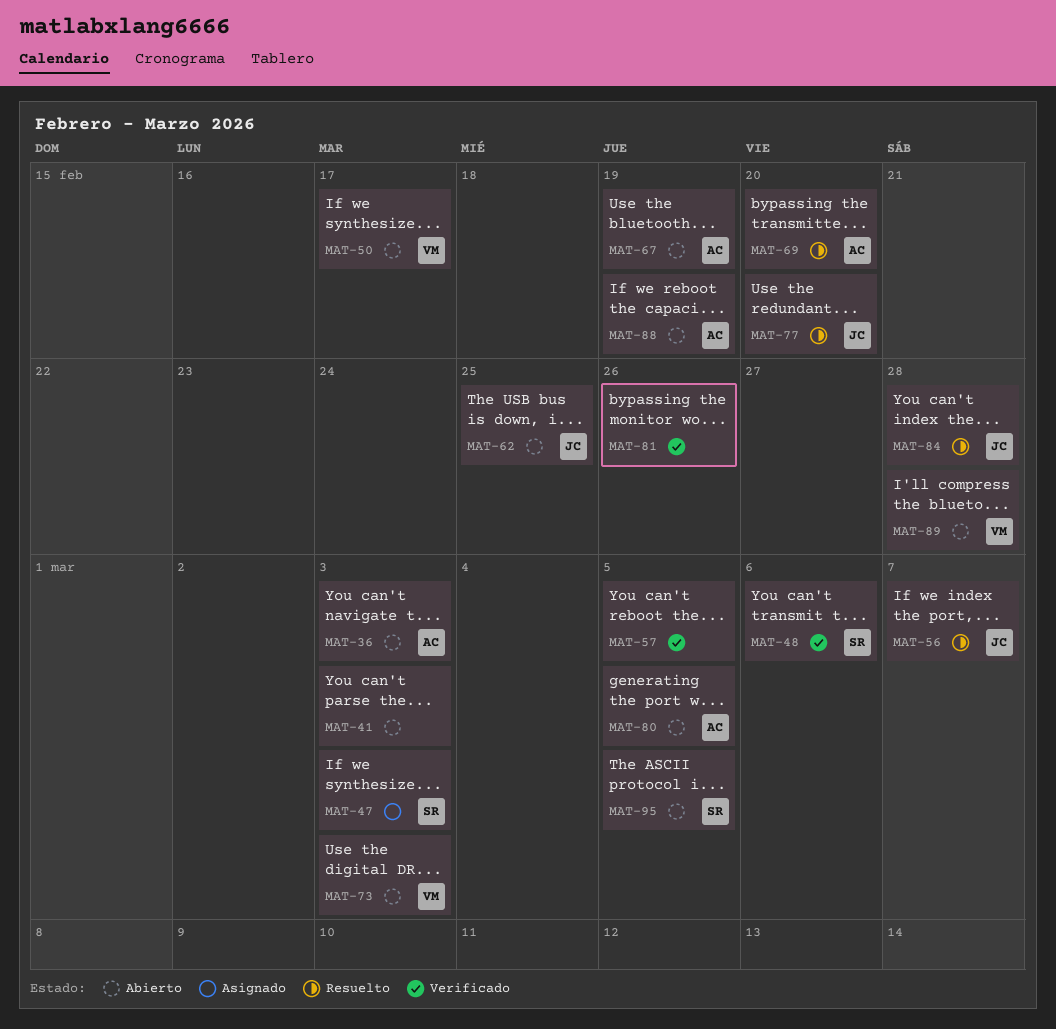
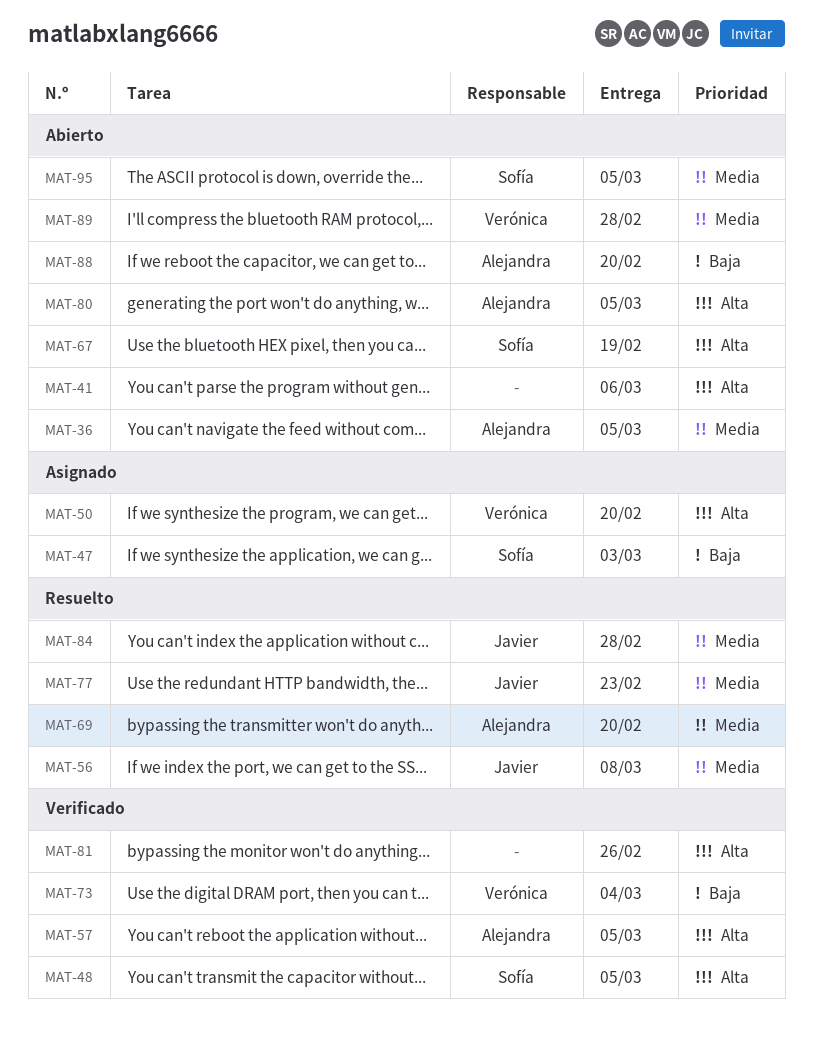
MAT-36, due: Mar 3 -> Mar 5
MAT-41, due: Mar 3 -> Mar 6
MAT-48, due: Mar 6 -> Mar 5
MAT-50, status: Abierto -> Asignado
MAT-50, due: Feb 17 -> Feb 20
MAT-56, due: Mar 7 -> Mar 8
MAT-57, owner: none -> Alejandra
MAT-62: present -> none
MAT-67, owner: Alejandra -> Sofía
MAT-73, status: Abierto -> Verificado
MAT-73, due: Mar 3 -> Mar 4
MAT-77, due: Feb 20 -> Feb 23
MAT-88, due: Feb 19 -> Feb 20

